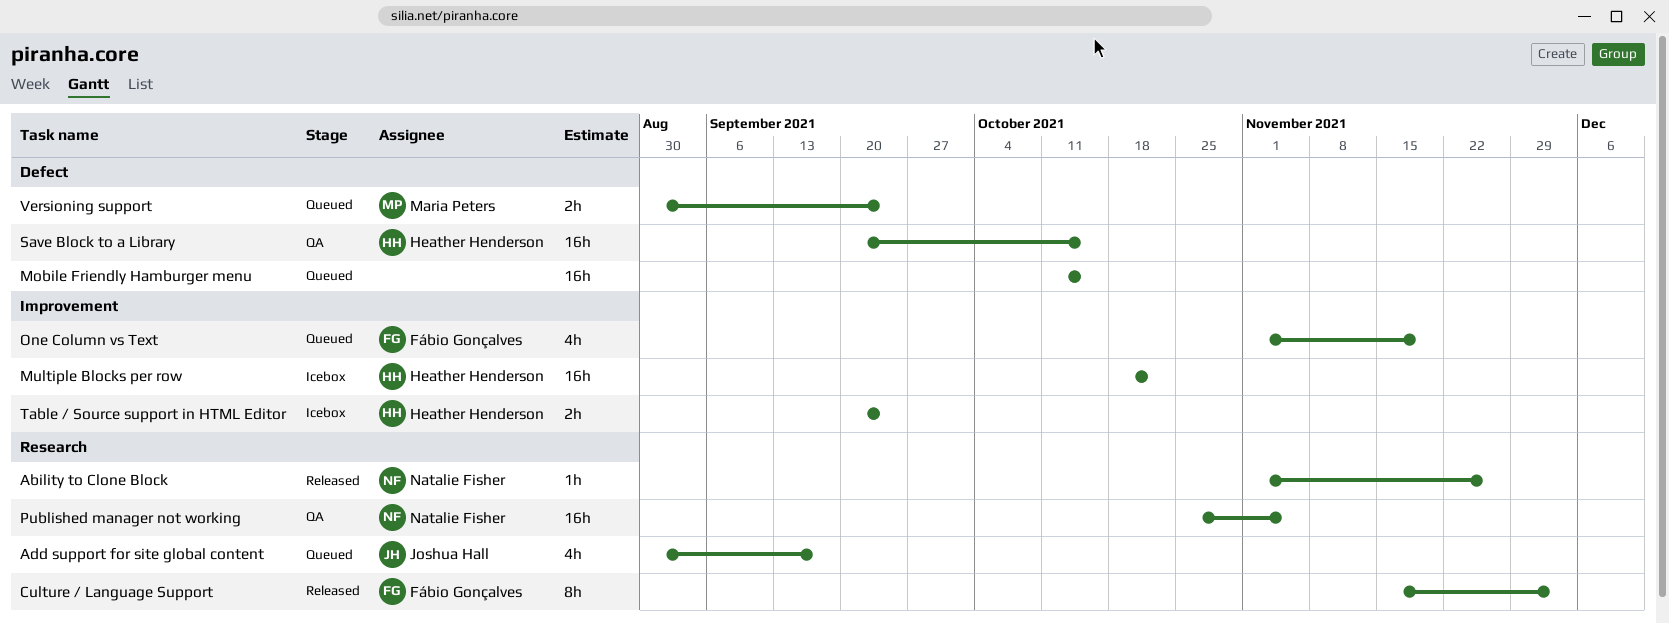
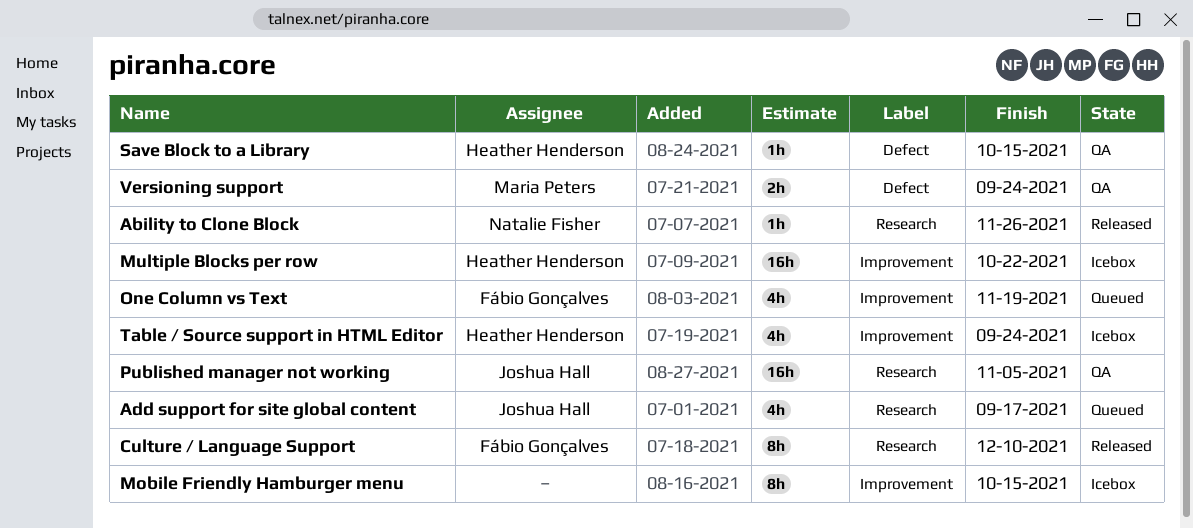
Culture / Language Support, due: Dec 3 -> Dec 10
Mobile Friendly Hamburger menu, status: Queued -> Icebox
Mobile Friendly Hamburger menu, label: Defect -> Improvement
Mobile Friendly Hamburger menu, estimate: 16h -> 8h
Published manager not working, owner: Natalie Fisher -> Joshua Hall
Save Block to a Library, estimate: 16h -> 1h
Table / Source support in HTML Editor, estimate: 2h -> 4h
Versioning support, status: Queued -> QA

